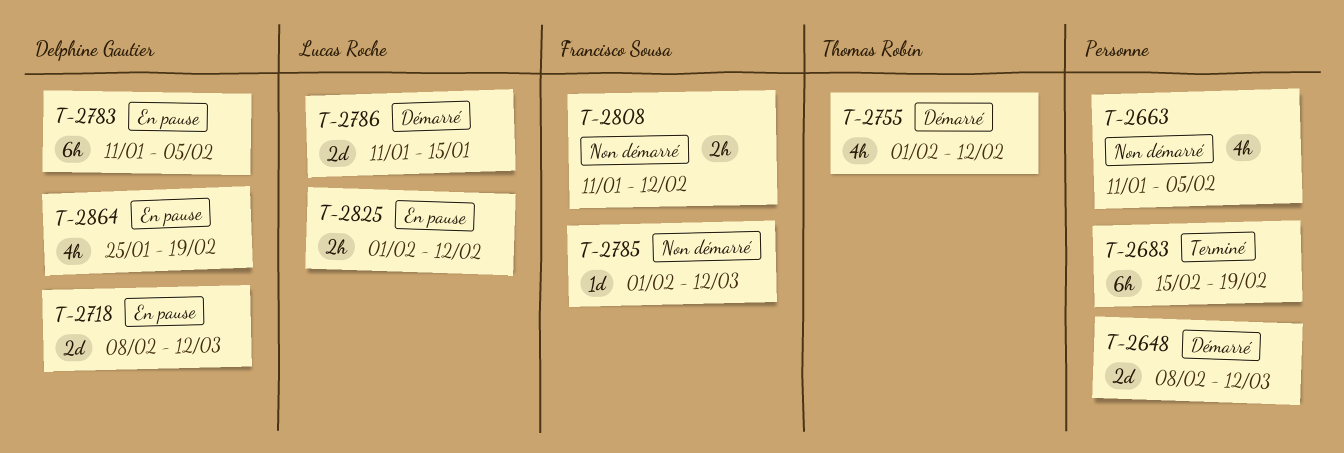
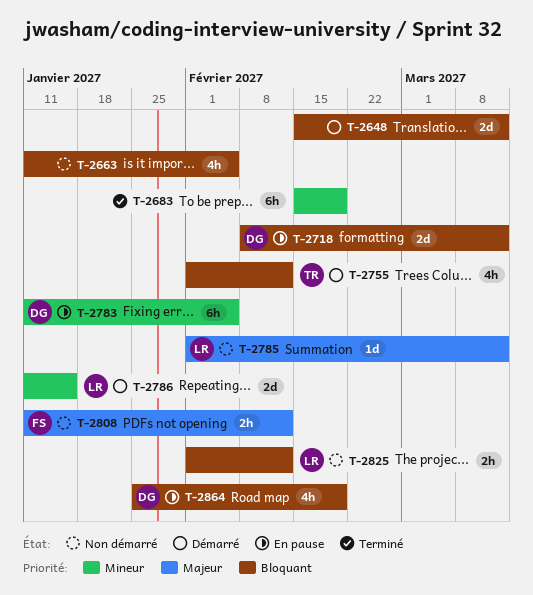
T-2648, start: Feb 8 -> Feb 15
T-2785, owner: Francisco Sousa -> Lucas Roche
T-2825, status: En pause -> Non démarré

